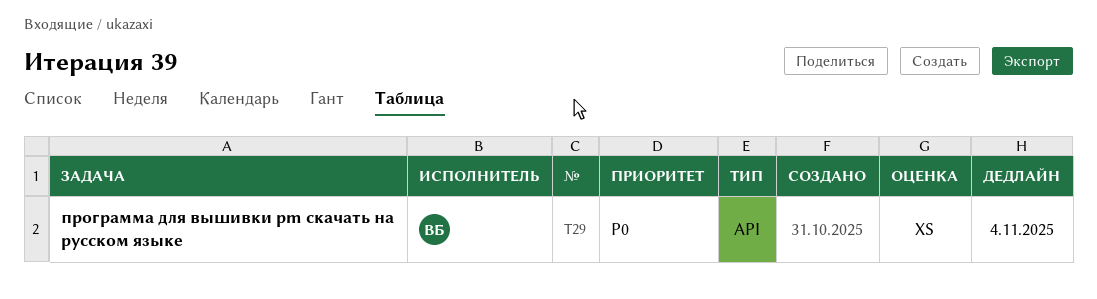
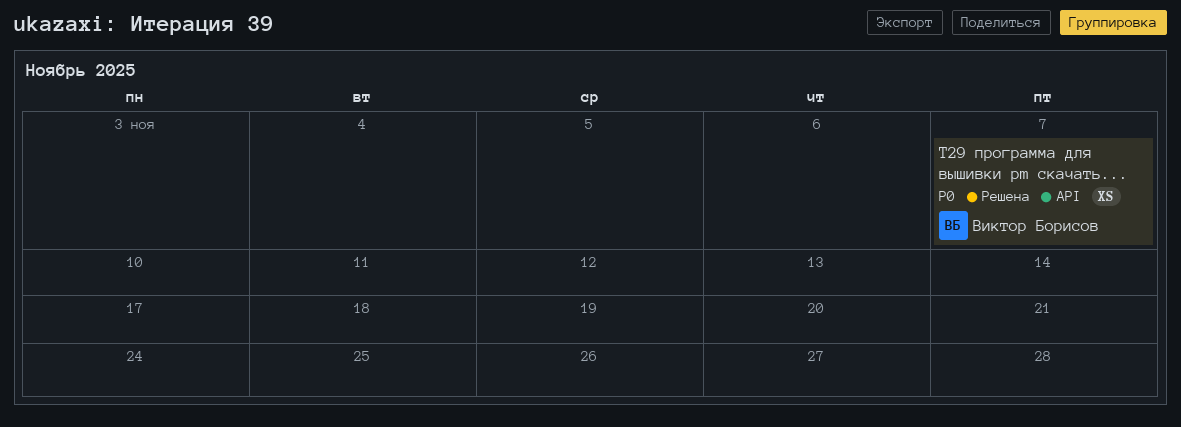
T29, due: Nov 4 -> Nov 7

